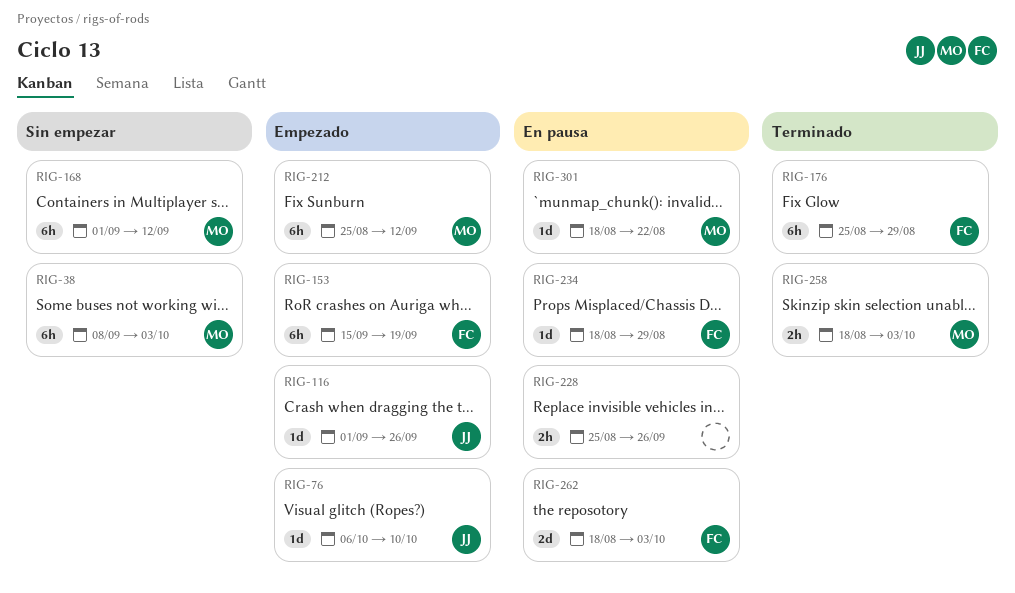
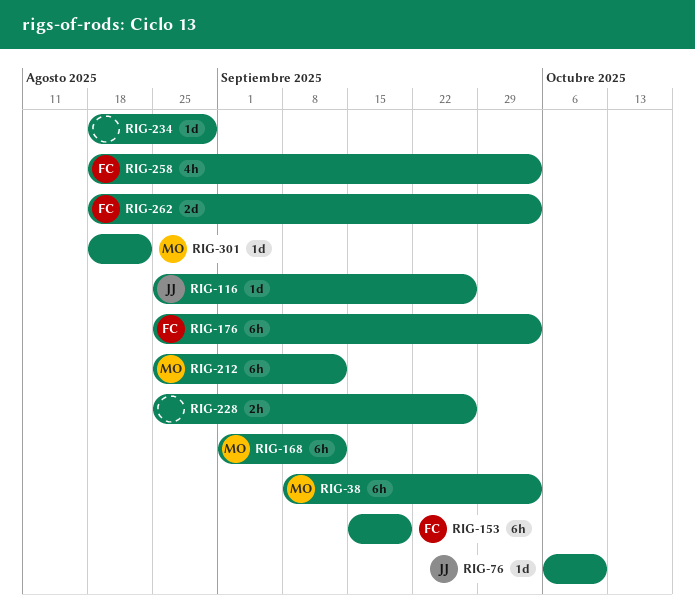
RIG-116, start: Sep 1 -> Aug 25
RIG-176, due: Aug 29 -> Oct 3
RIG-234, owner: FC -> none
RIG-258, owner: MO -> FC
RIG-258, estimate: 2h -> 4h

